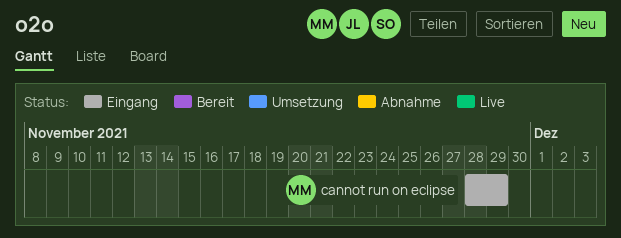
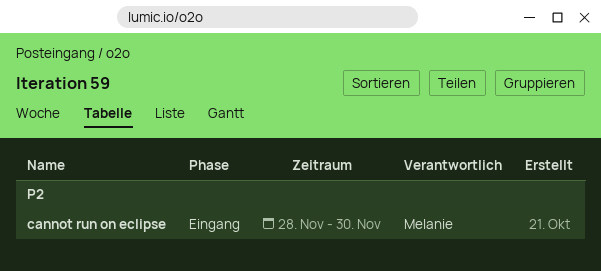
cannot run on eclipse, due: Nov 29 -> Nov 30

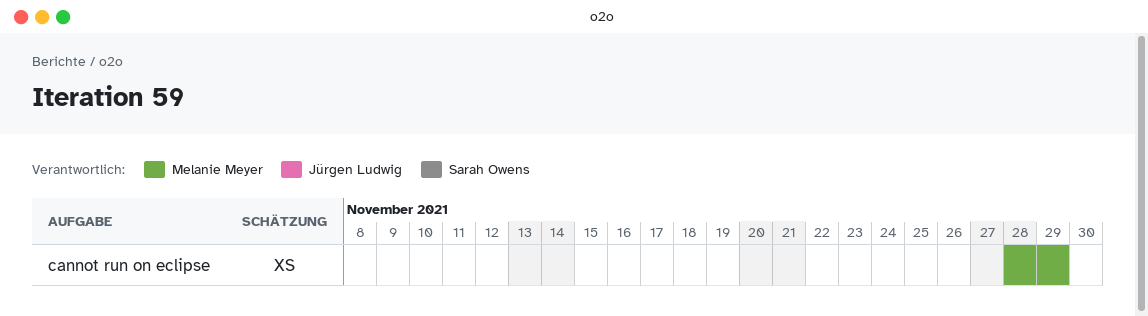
cannot run on eclipse, due: Nov 30 -> Nov 29

